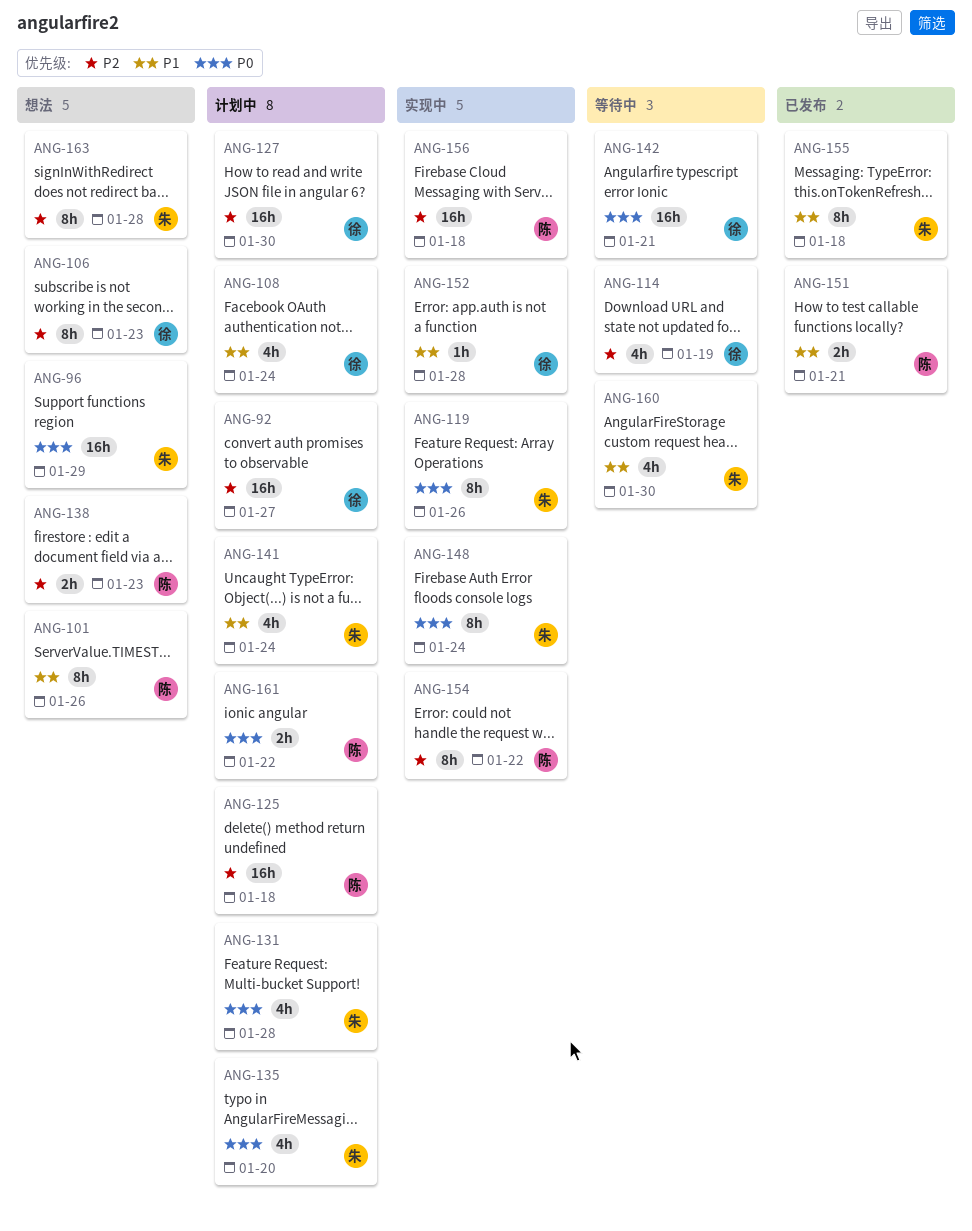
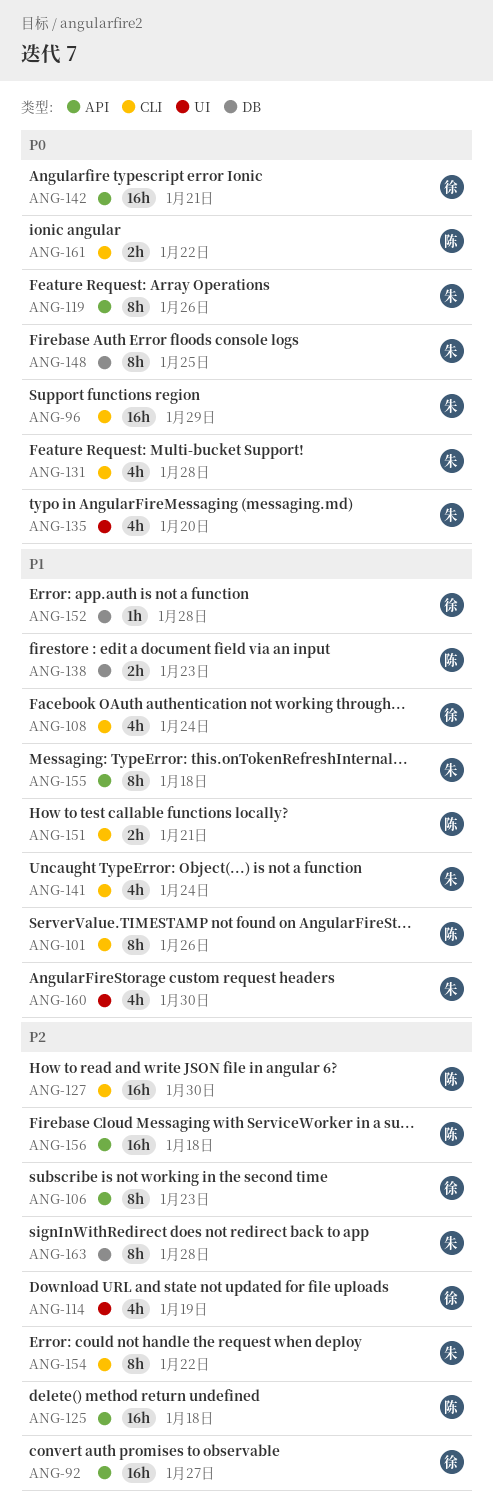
ANG-127, owner: 徐 -> 陈
ANG-138, priority: P2 -> P1
ANG-148, due: Jan 24 -> Jan 25
ANG-154, owner: 陈 -> 朱

